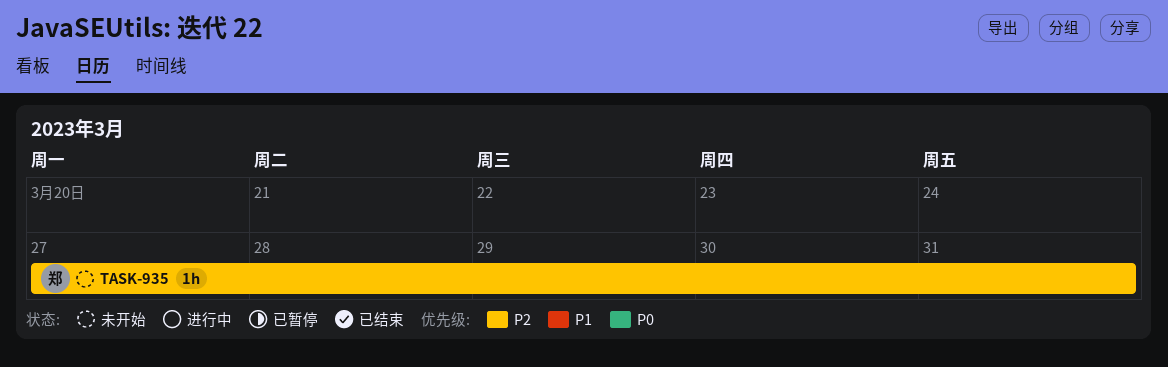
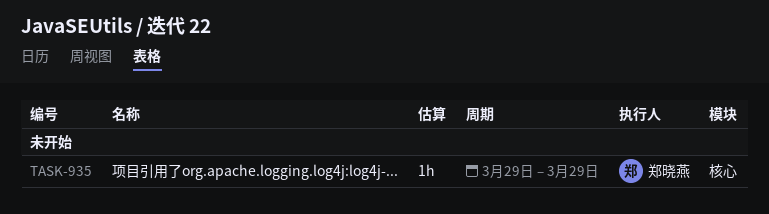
TASK-935, start: Mar 27 -> Mar 29
TASK-935, due: Mar 31 -> Mar 29

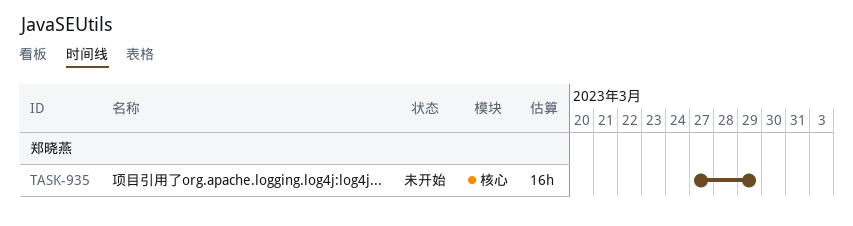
TASK-935, estimate: 1h -> 16h
TASK-935, start: Mar 29 -> Mar 27

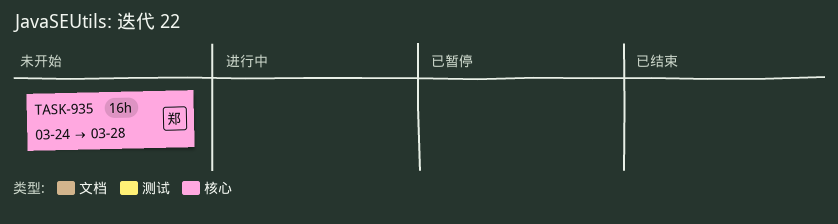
TASK-935, start: Mar 27 -> Mar 24
TASK-935, due: Mar 29 -> Mar 28

